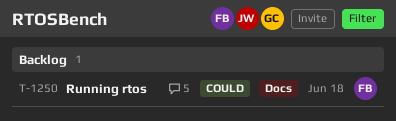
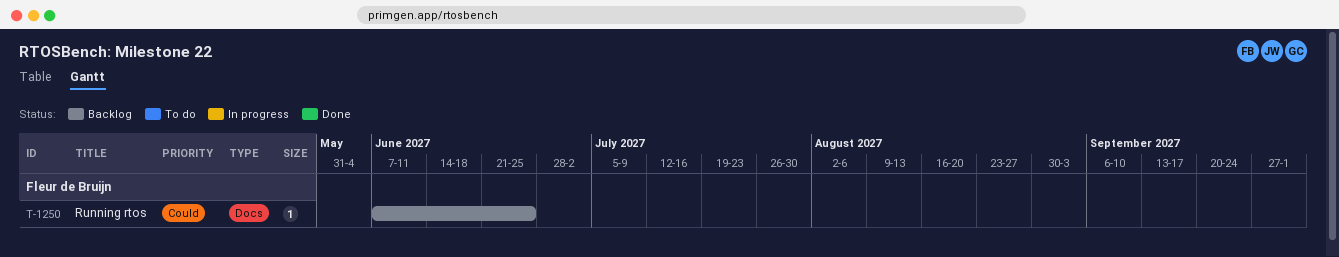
T-1250, due: Jun 18 -> Jun 25

